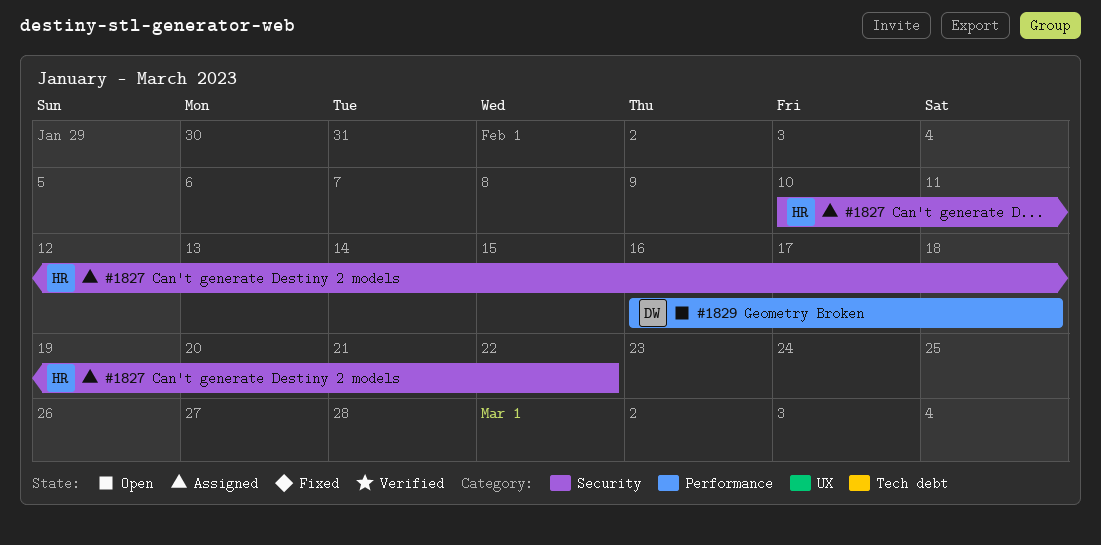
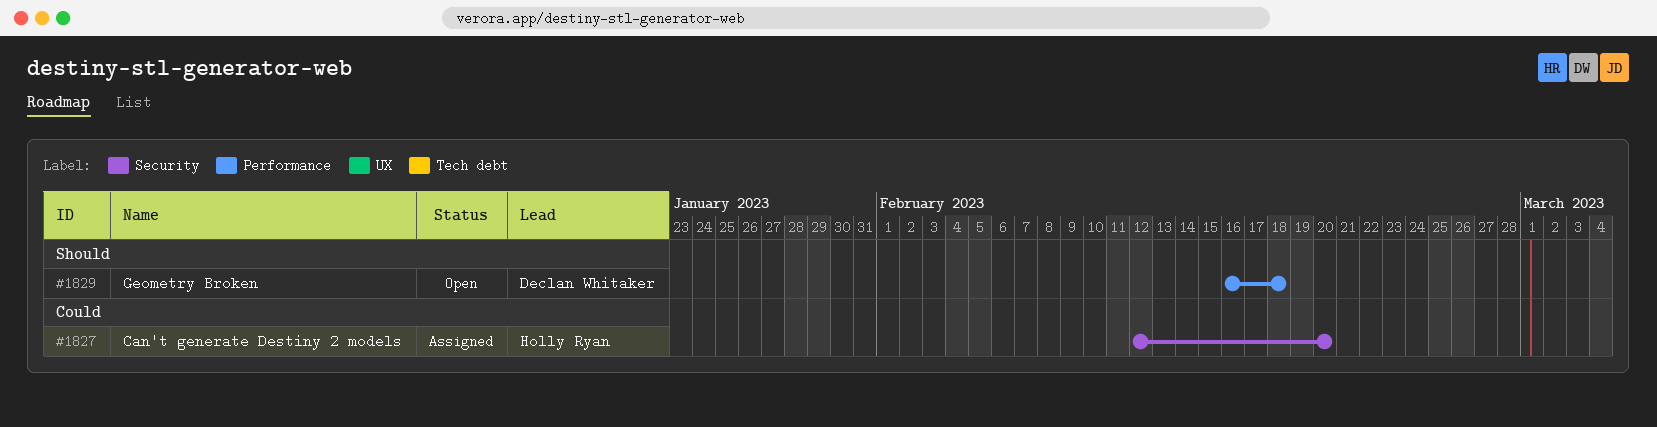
#1827, start: Feb 10 -> Feb 12
#1827, due: Feb 22 -> Feb 20

